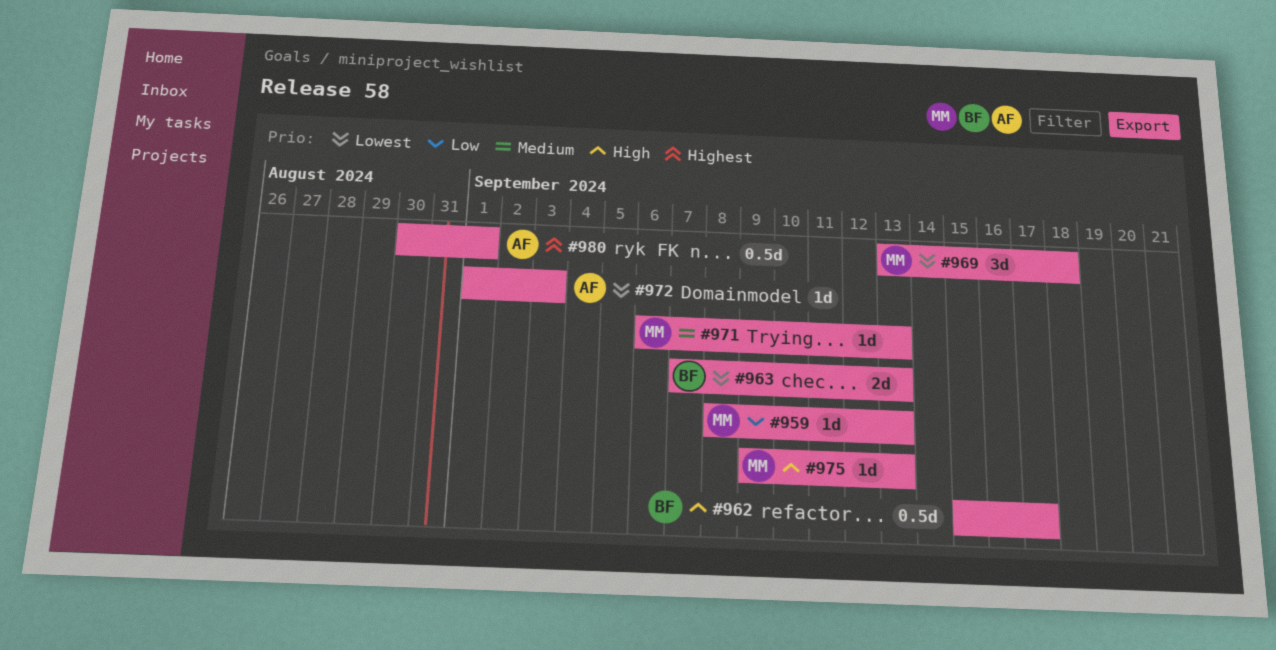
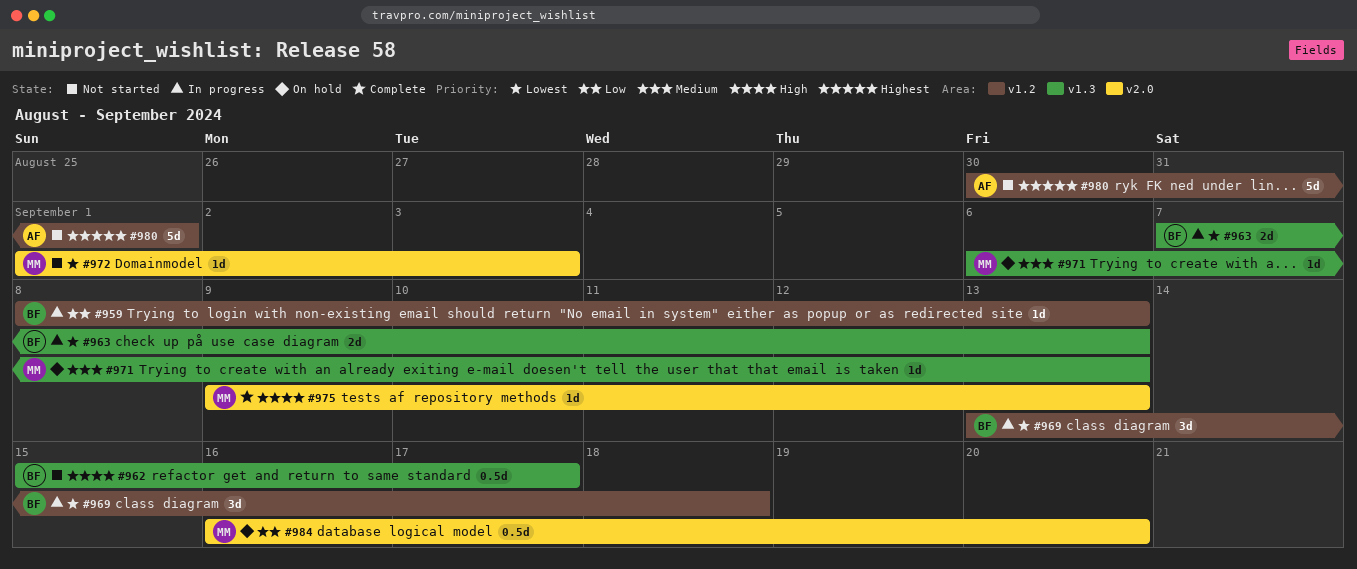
#959, owner: MM -> BF
#969, owner: MM -> BF
#972, owner: AF -> MM
#980, estimate: 0.5d -> 5d
#984: none -> present

